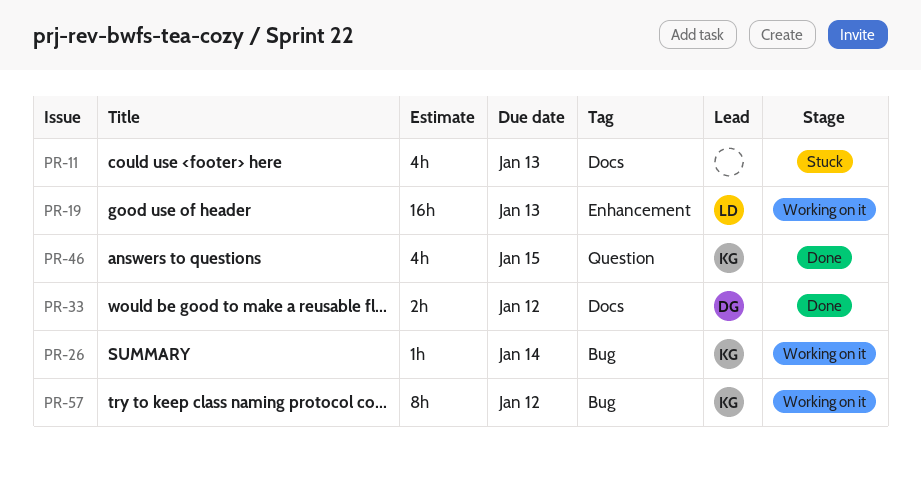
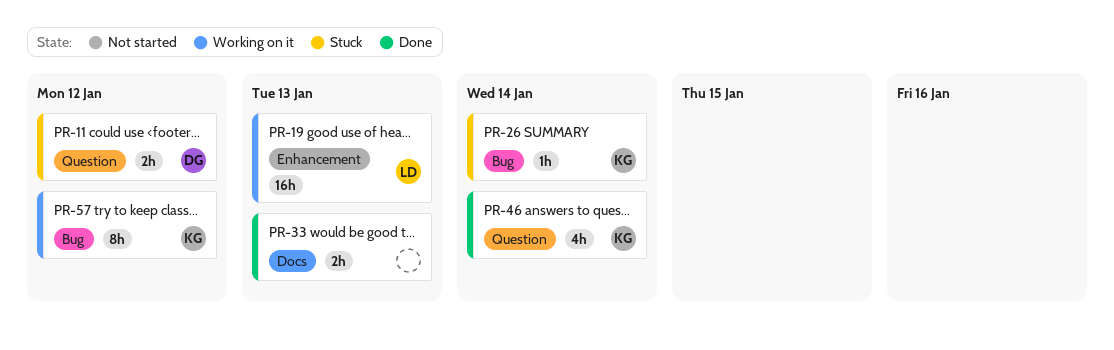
PR-11, owner: none -> DG
PR-11, label: Docs -> Question
PR-11, estimate: 4h -> 2h
PR-11, due: Jan 13 -> Jan 12
PR-26, status: Working on it -> Stuck
PR-33, owner: DG -> none
PR-33, due: Jan 12 -> Jan 13
PR-46, due: Jan 15 -> Jan 14

